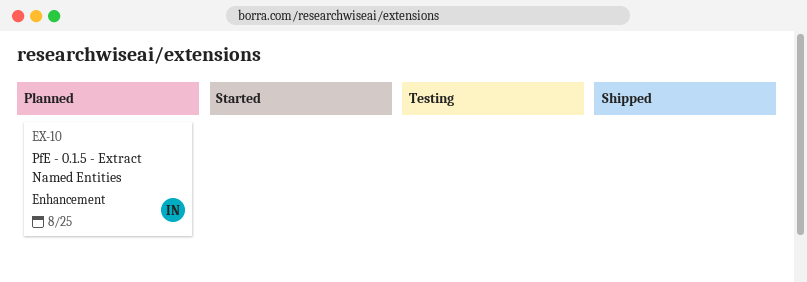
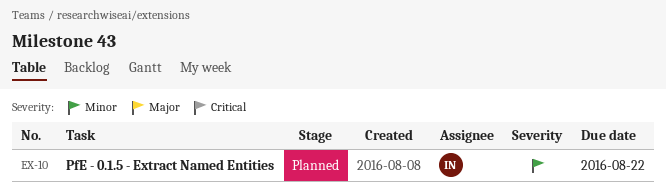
EX-10, due: Aug 25 -> Aug 22

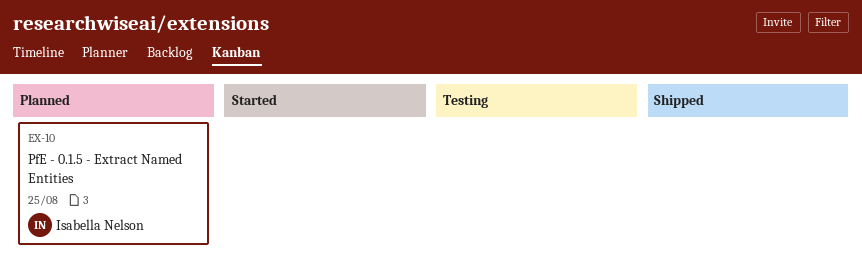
EX-10, due: Aug 22 -> Aug 25

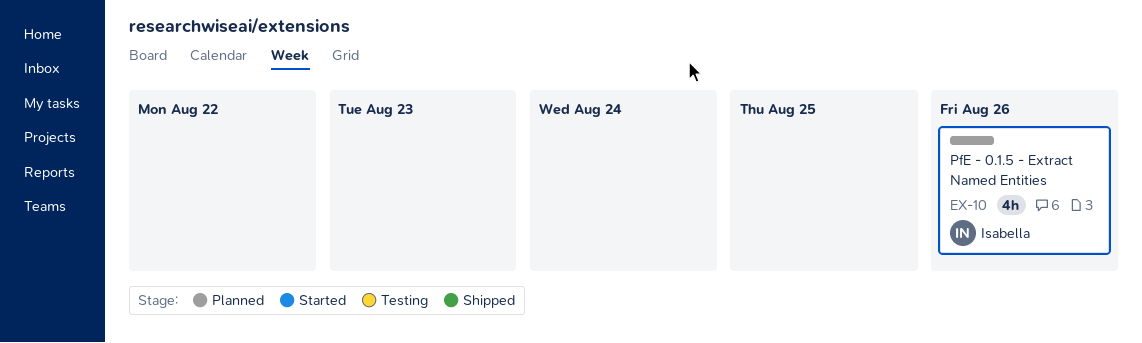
EX-10, due: Aug 25 -> Aug 26

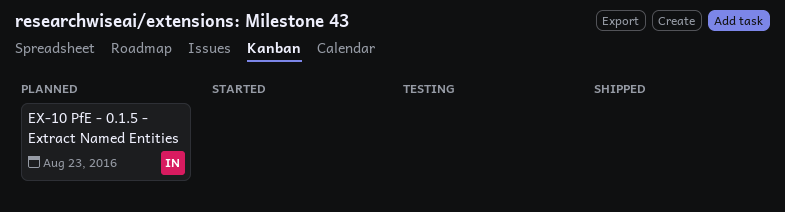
EX-10, due: Aug 26 -> Aug 23

